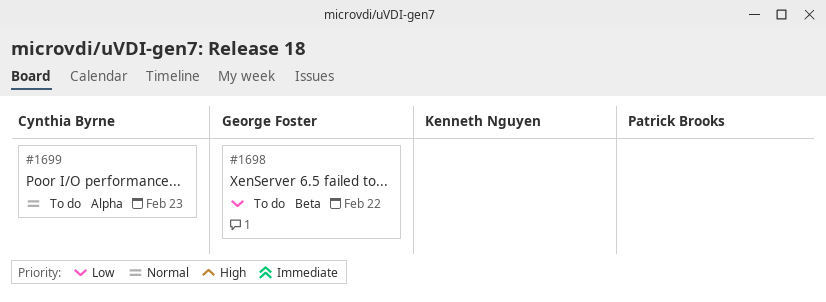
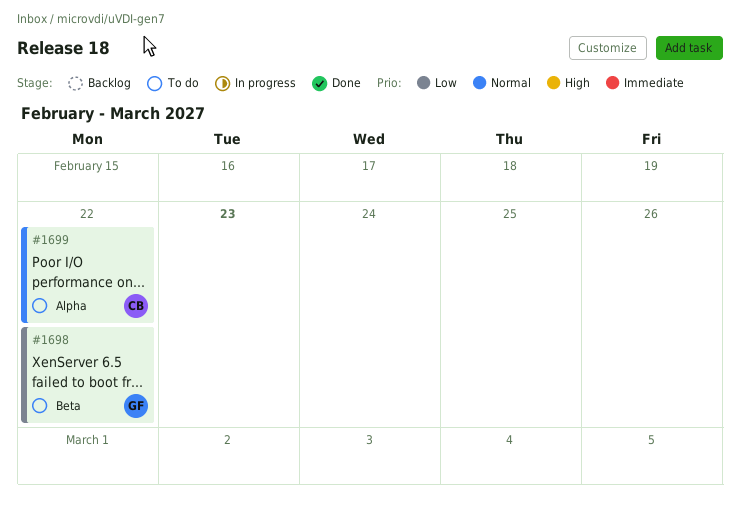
#1699, due: Feb 23 -> Feb 22

